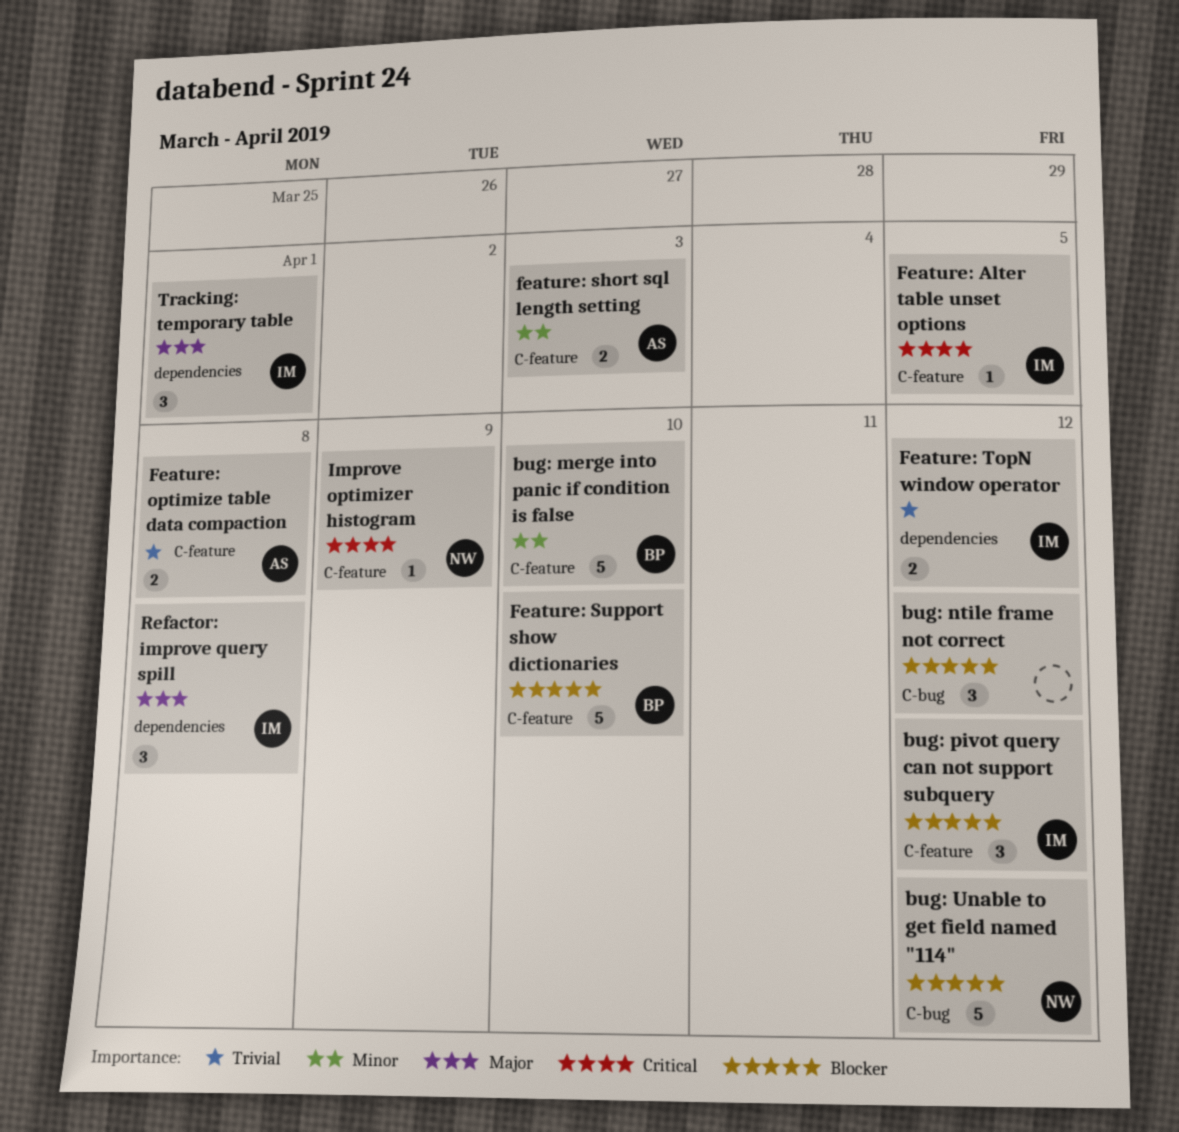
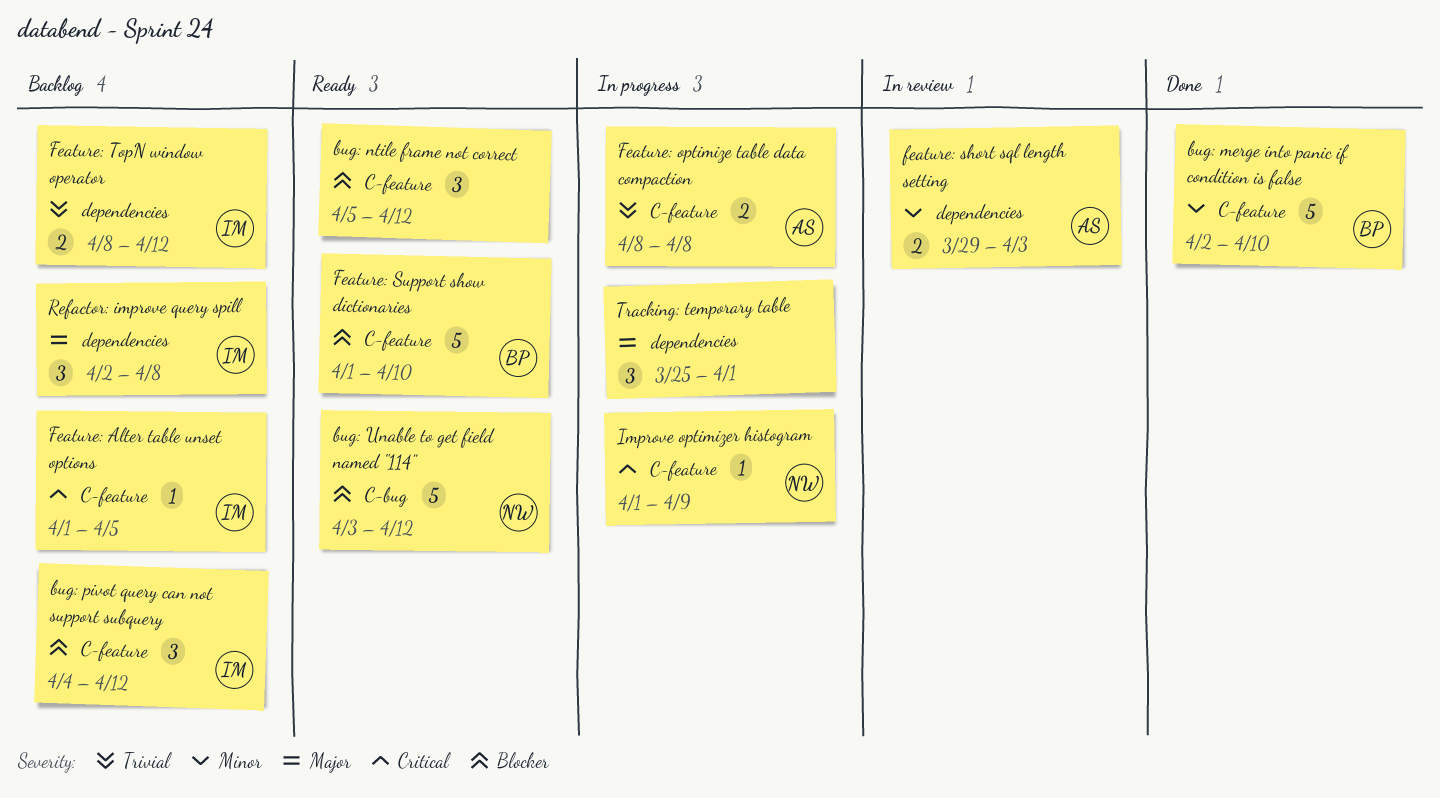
bug: ntile frame not correct, label: C-bug -> C-feature
feature: short sql length setting, label: C-feature -> dependencies
Tracking: temporary table, owner: IM -> none

